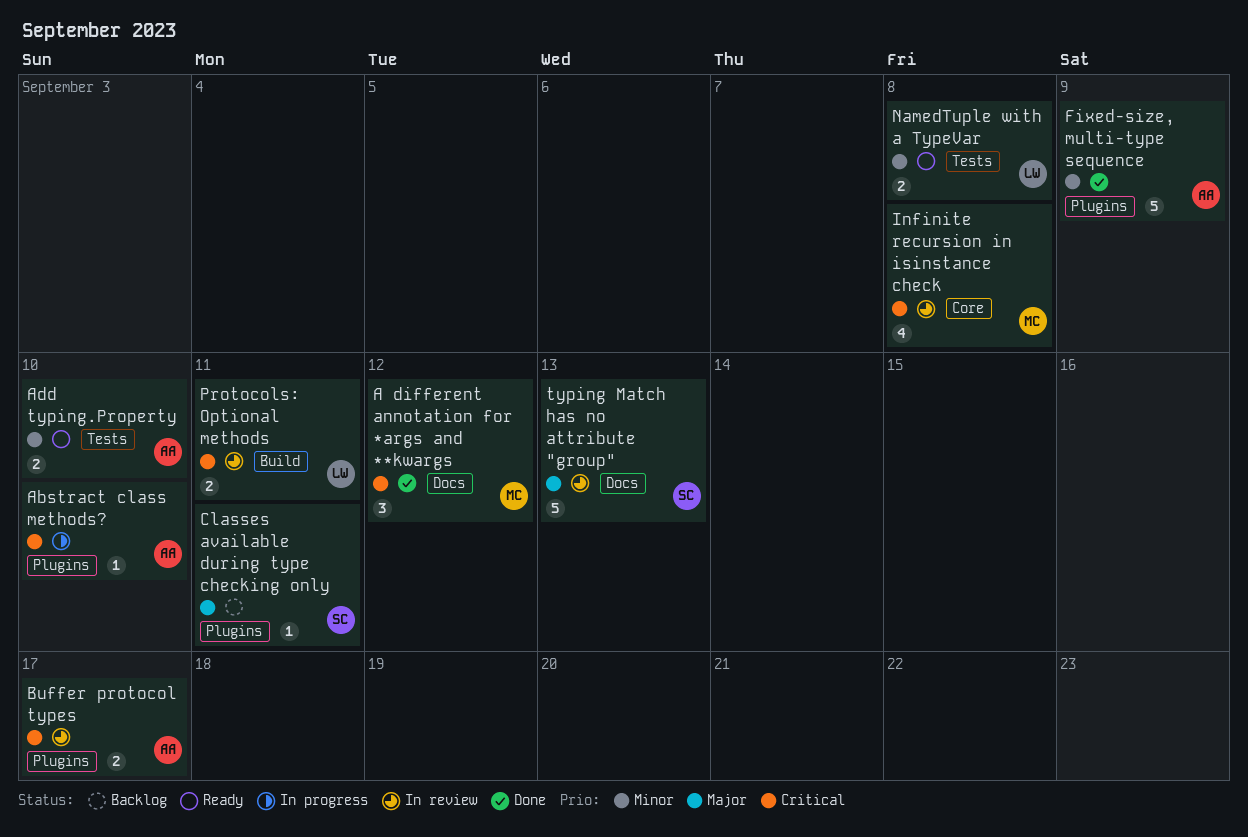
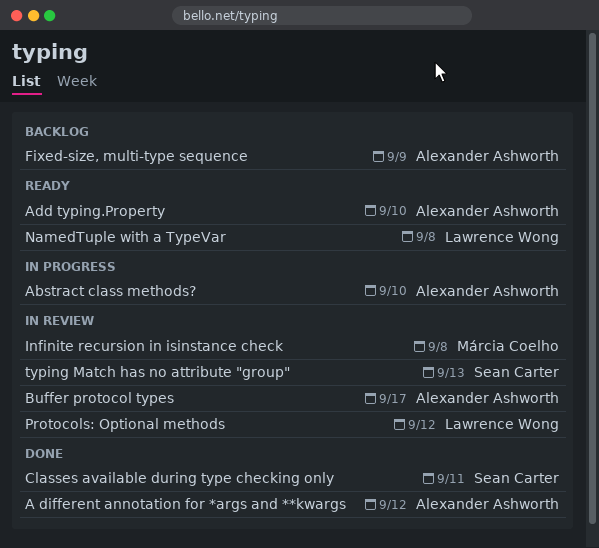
A different annotation for *args and **kwargs, owner: Márcia Coelho -> Alexander Ashworth
Classes available during type checking only, status: Backlog -> Done
Fixed-size, multi-type sequence, status: Done -> Backlog
Protocols: Optional methods, due: Sep 11 -> Sep 12

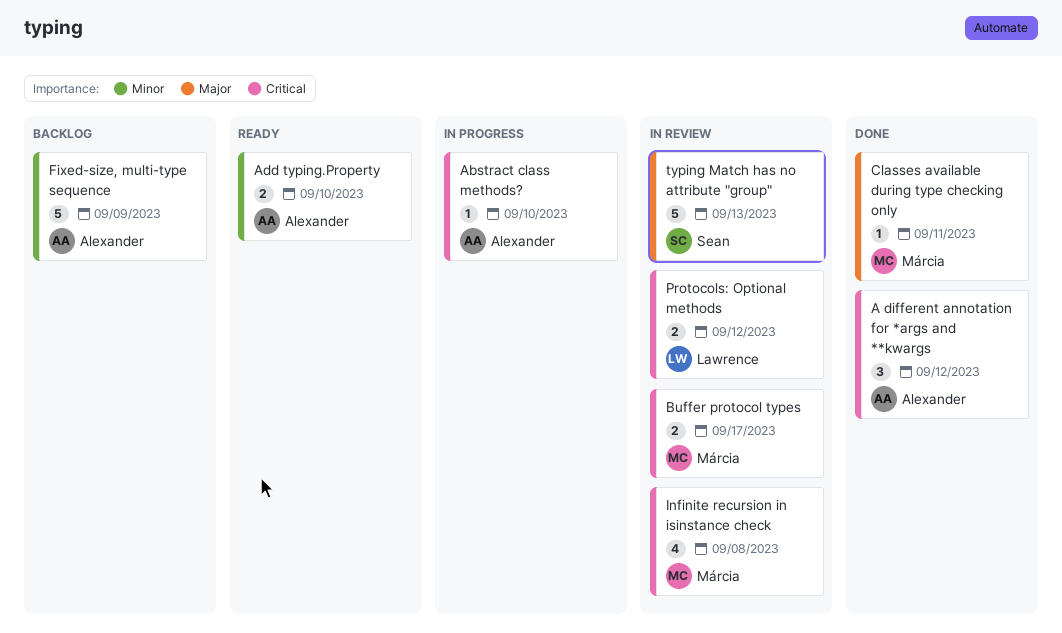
Buffer protocol types, owner: Alexander Ashworth -> Márcia Coelho
Classes available during type checking only, owner: Sean Carter -> Márcia Coelho
NamedTuple with a TypeVar: present -> none

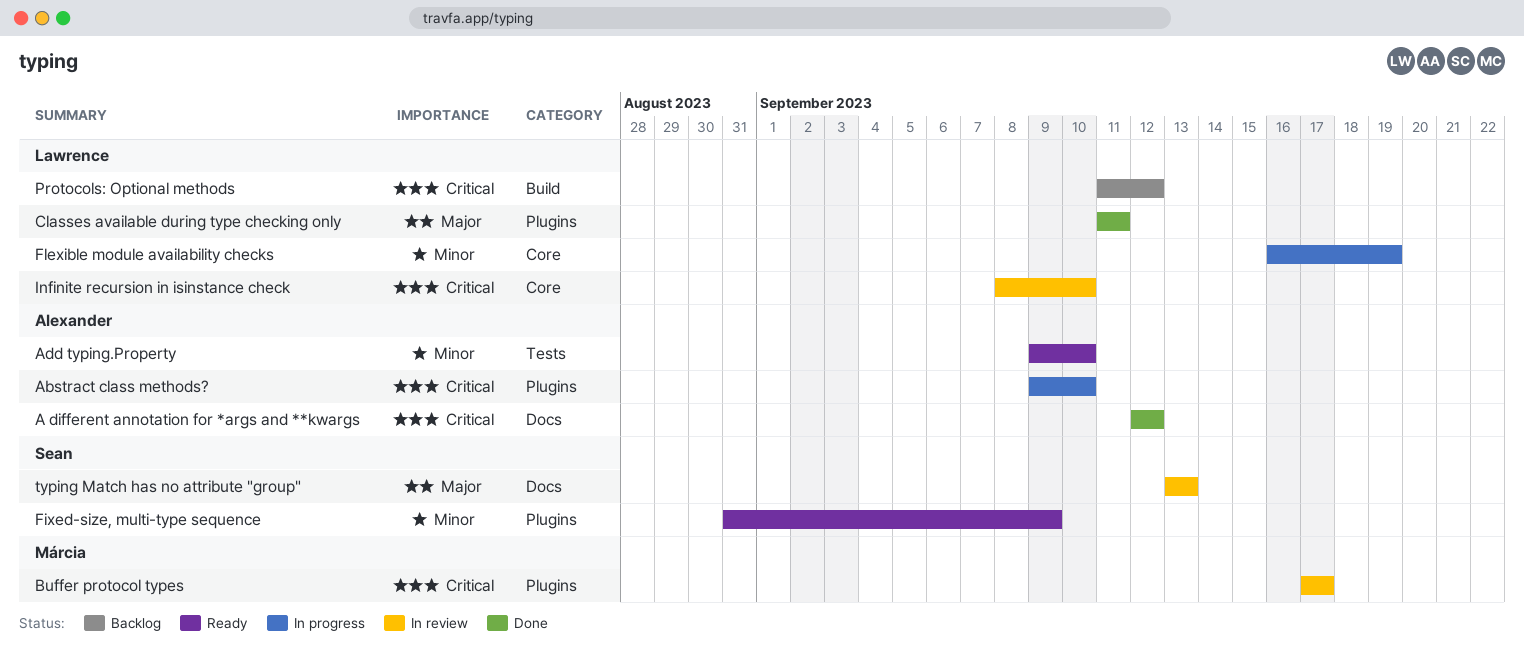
Classes available during type checking only, owner: Márcia -> Lawrence
Fixed-size, multi-type sequence, status: Backlog -> Ready
Fixed-size, multi-type sequence, owner: Alexander -> Sean
Flexible module availability checks: none -> present
Infinite recursion in isinstance check, owner: Márcia -> Lawrence
Infinite recursion in isinstance check, due: Sep 8 -> Sep 10
Protocols: Optional methods, status: In review -> Backlog

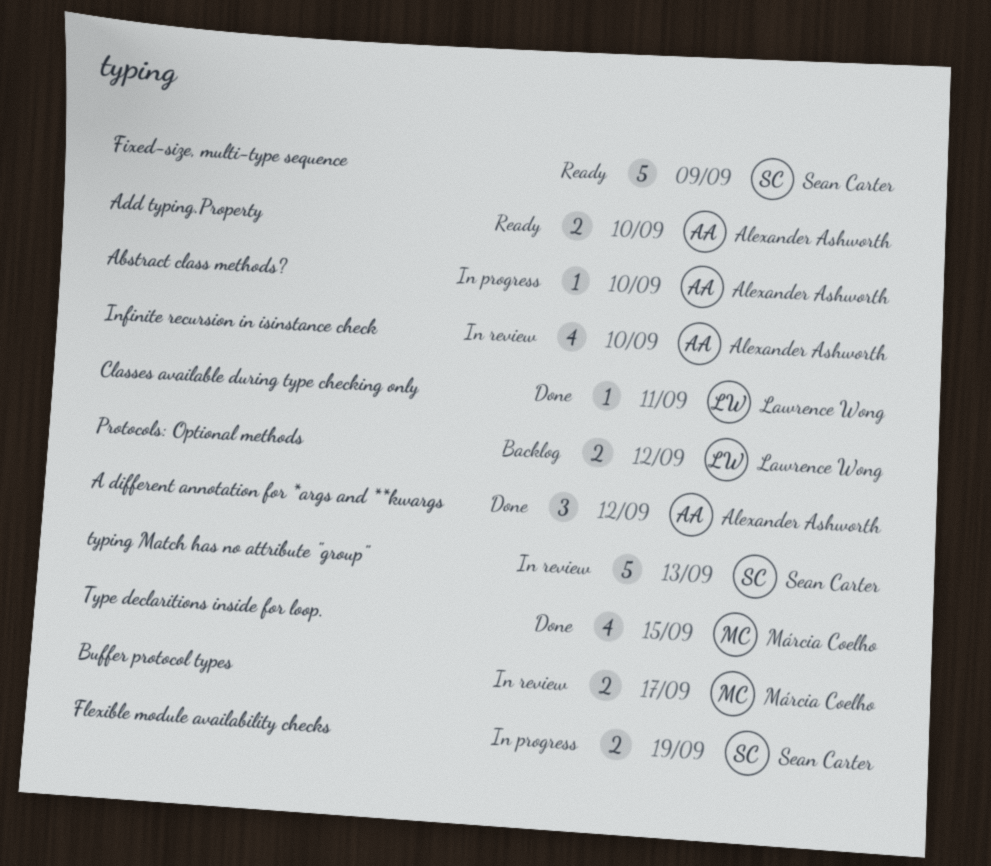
Flexible module availability checks, owner: Lawrence Wong -> Sean Carter
Infinite recursion in isinstance check, owner: Lawrence Wong -> Alexander Ashworth
Type declaritions inside for loop.: none -> present

